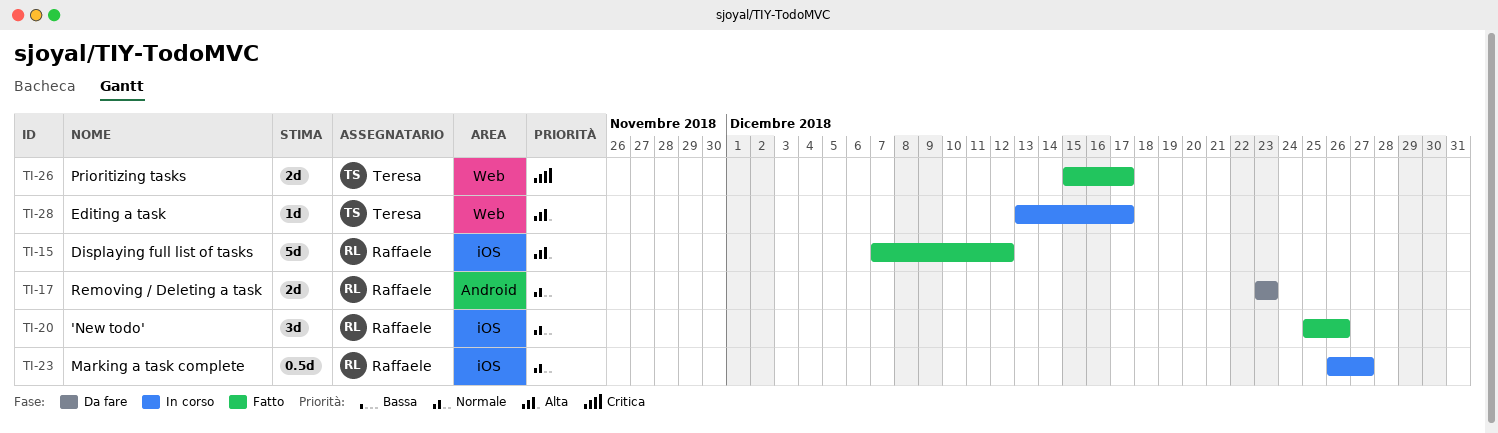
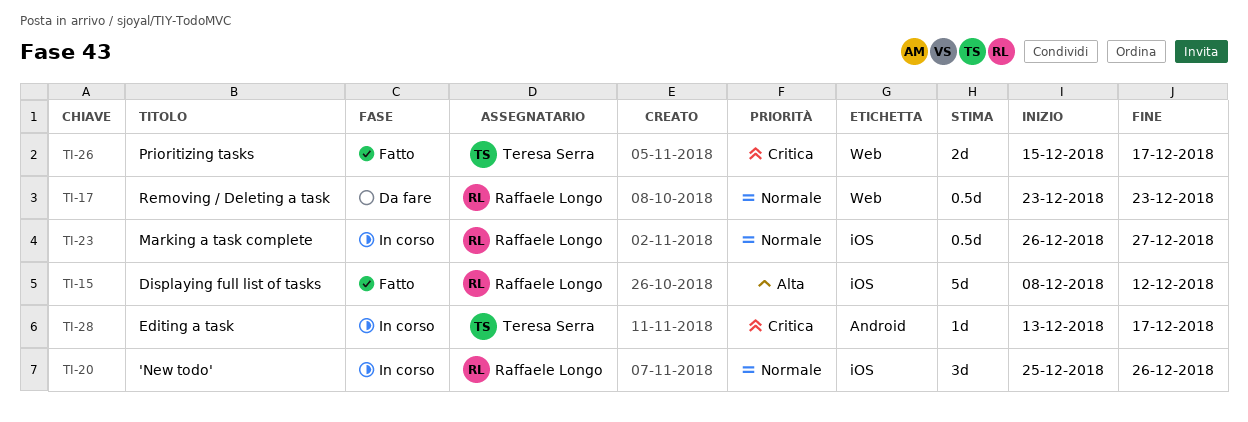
TI-15, start: Dec 7 -> Dec 8
TI-17, label: Android -> Web
TI-17, estimate: 2d -> 0.5d
TI-20, status: Fatto -> In corso
TI-28, priority: Alta -> Critica
TI-28, label: Web -> Android

